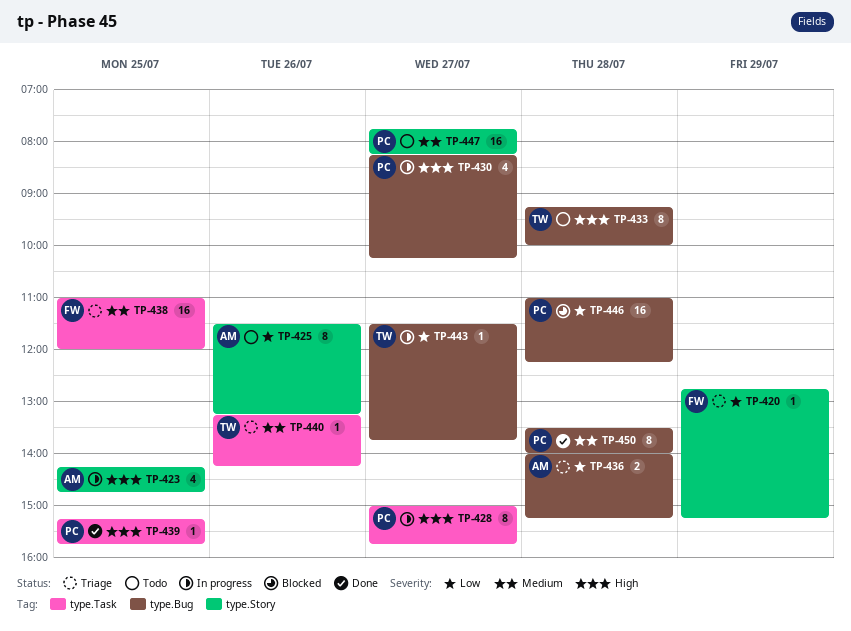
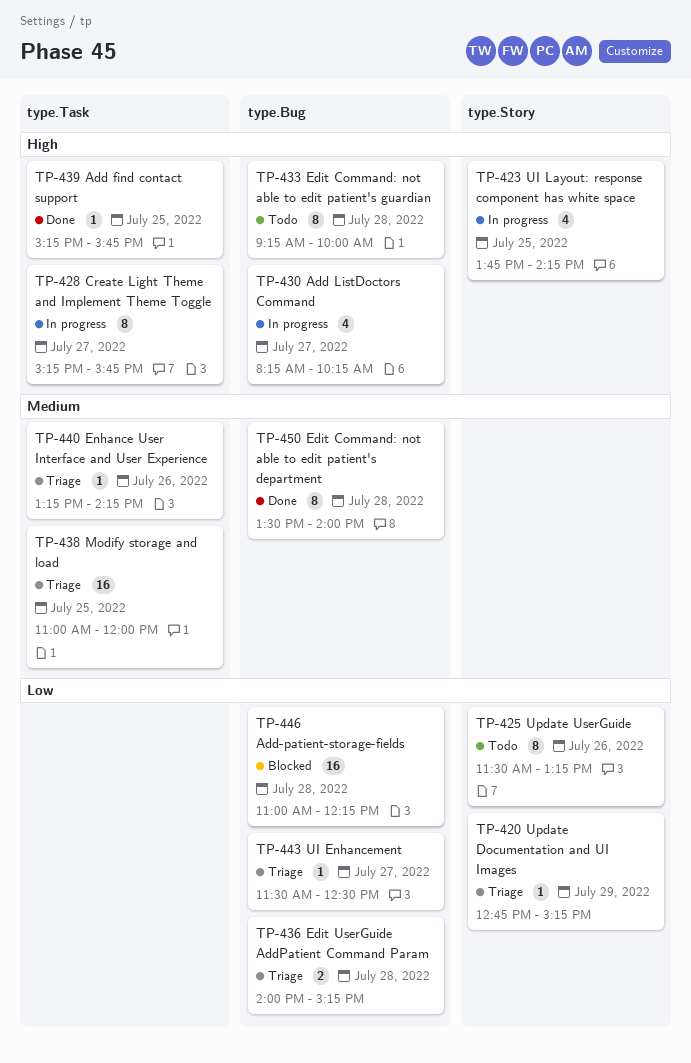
TP-423, begins: 14:15 -> 13:45
TP-423, ends: 14:45 -> 14:15
TP-428, begins: 15:00 -> 15:15
TP-443, status: In progress -> Triage
TP-443, ends: 13:45 -> 12:30
TP-447: present -> none

